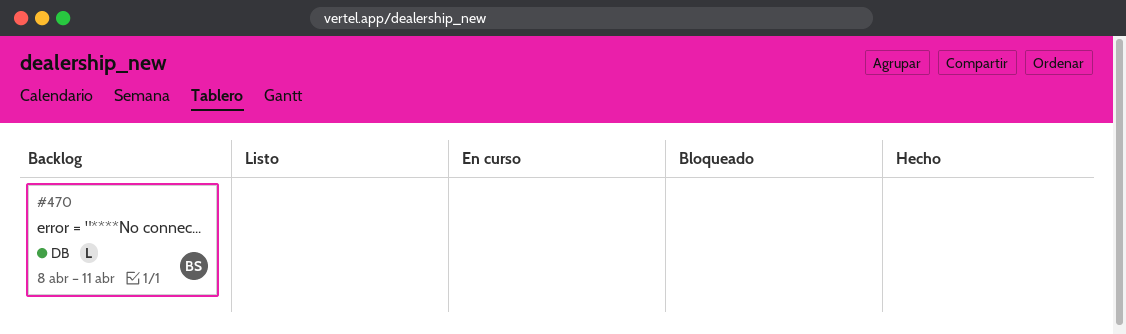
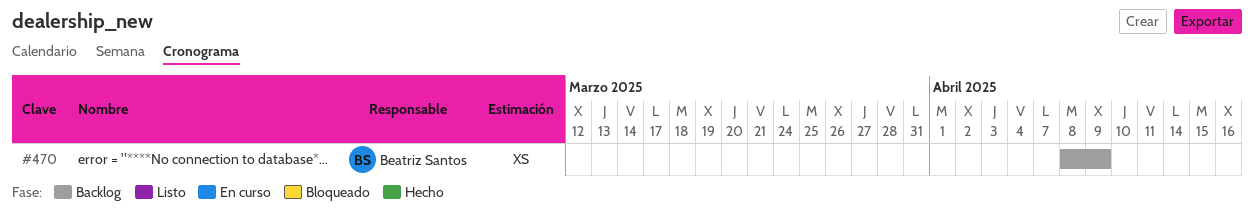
#470, estimate: L -> XS
#470, due: Apr 11 -> Apr 9

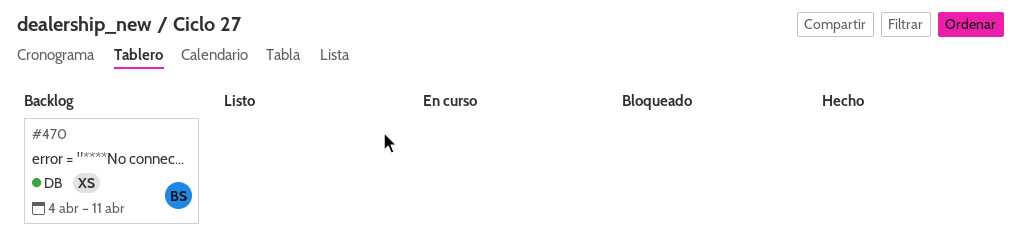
#470, start: Apr 8 -> Apr 4
#470, due: Apr 9 -> Apr 11

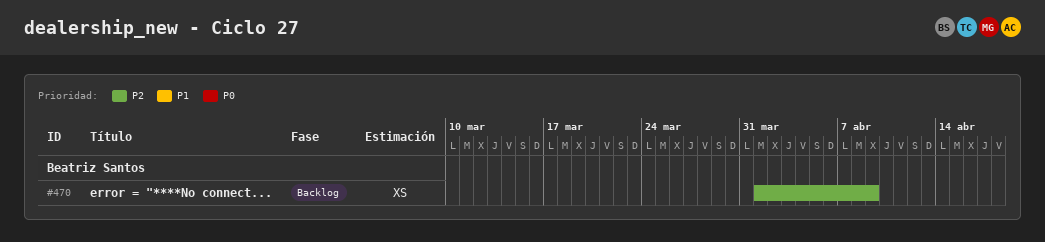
#470, start: Apr 4 -> Apr 1
#470, due: Apr 11 -> Apr 9

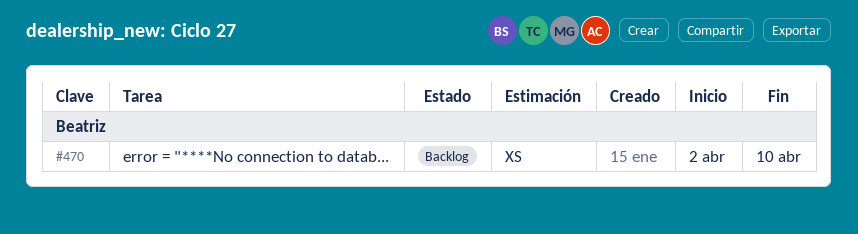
#470, start: Apr 1 -> Apr 2
#470, due: Apr 9 -> Apr 10

